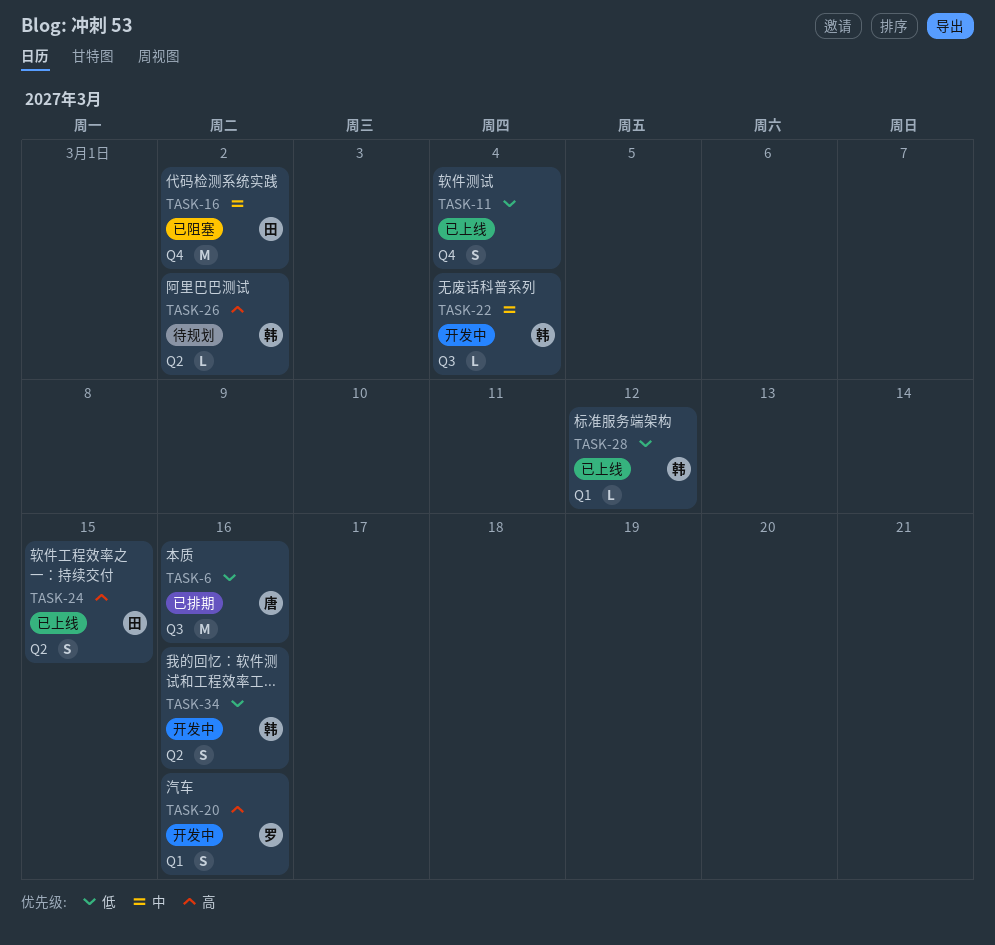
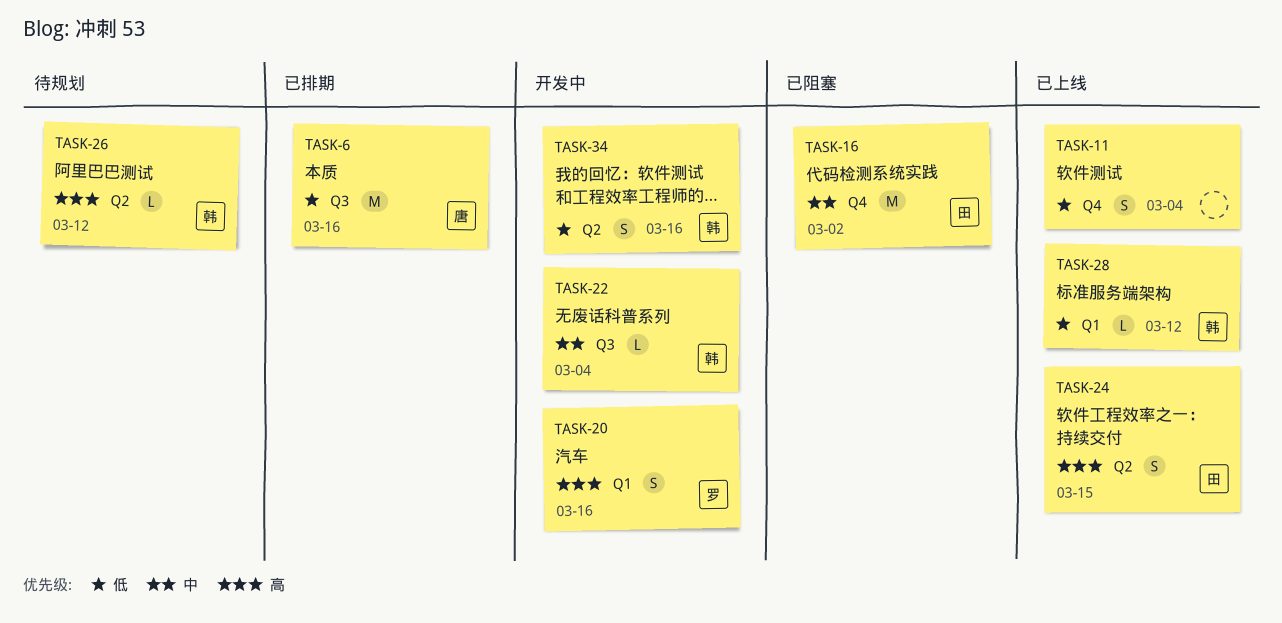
TASK-26, due: Mar 2 -> Mar 12

